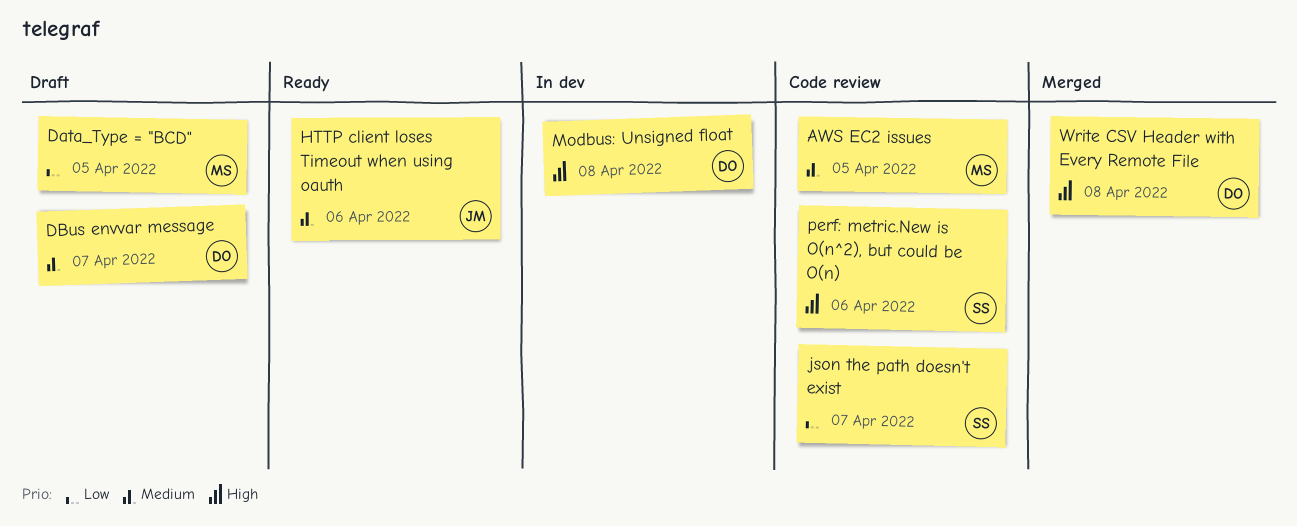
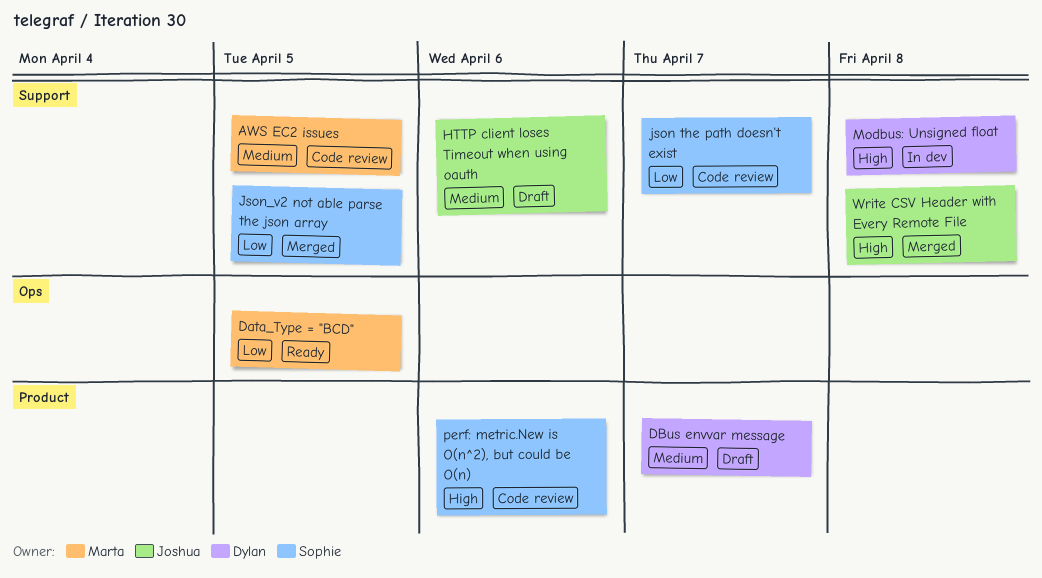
Data_Type = "BCD", status: Draft -> Ready
HTTP client loses Timeout when using oauth, status: Ready -> Draft
Json_v2 not able parse the json array: none -> present
Write CSV Header with Every Remote File, owner: Dylan -> Joshua

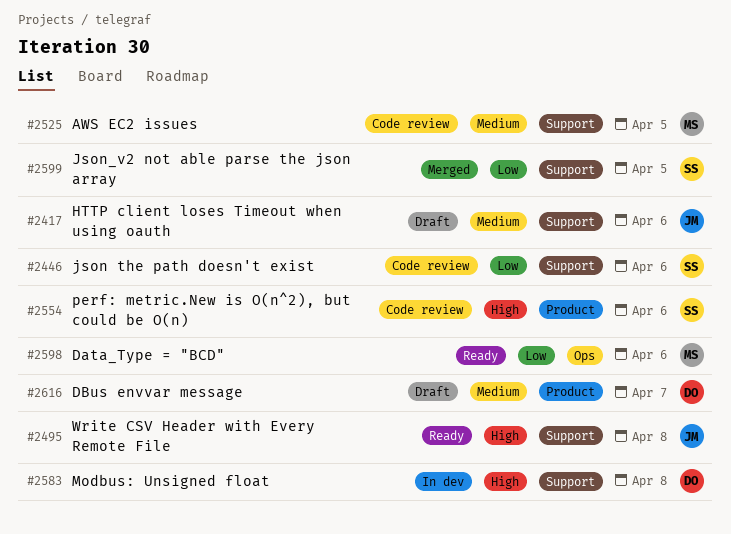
Data_Type = "BCD", due: Apr 5 -> Apr 6
json the path doesn't exist, due: Apr 7 -> Apr 6
Write CSV Header with Every Remote File, status: Merged -> Ready

